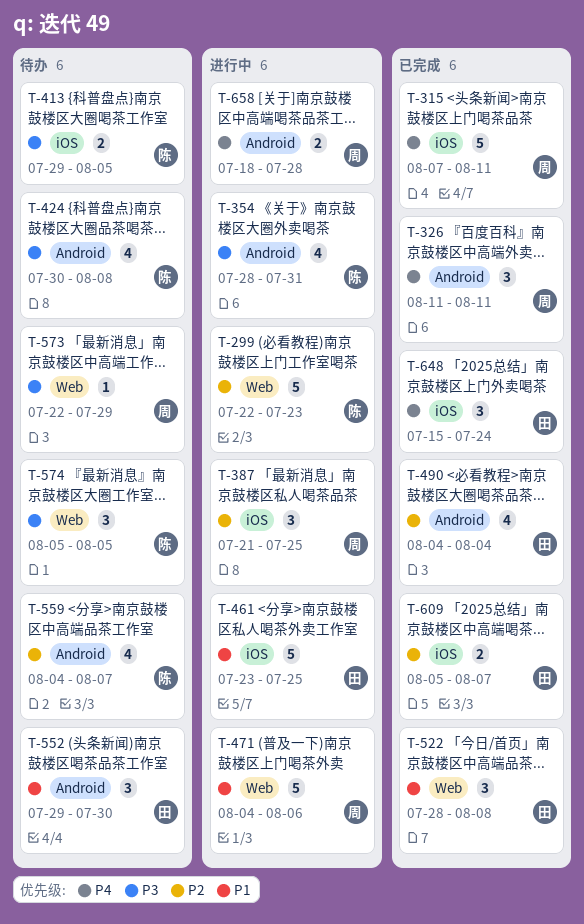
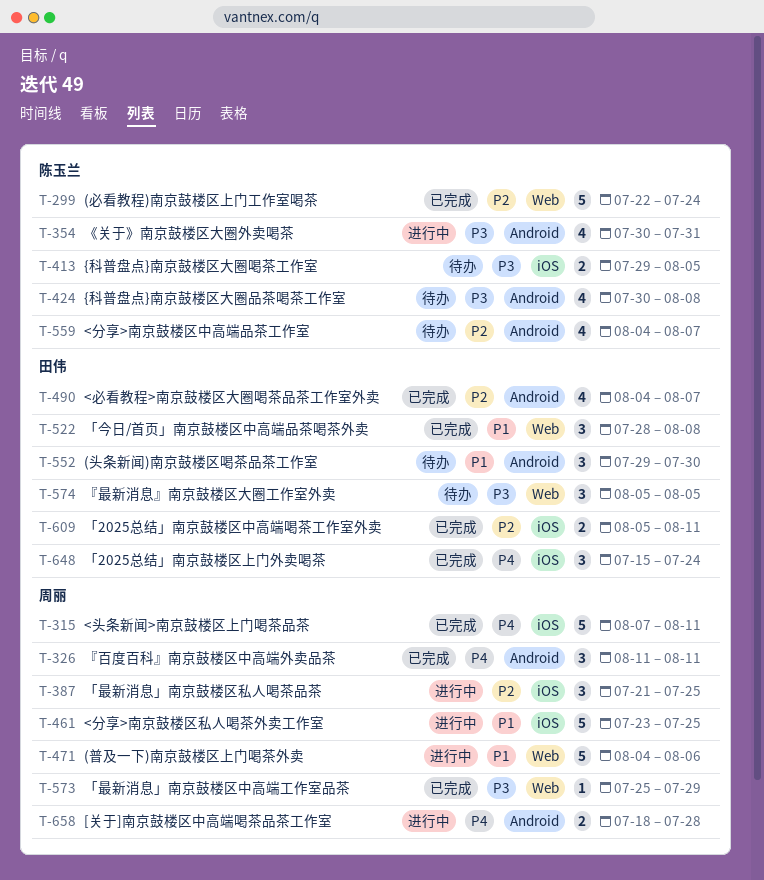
T-299, status: 进行中 -> 已完成
T-299, due: Jul 23 -> Jul 24
T-354, start: Jul 28 -> Jul 30
T-461, owner: 田伟 -> 周丽
T-490, due: Aug 4 -> Aug 7
T-573, status: 待办 -> 已完成
T-573, start: Jul 22 -> Jul 25
T-574, owner: 陈玉兰 -> 田伟
T-609, due: Aug 7 -> Aug 11

